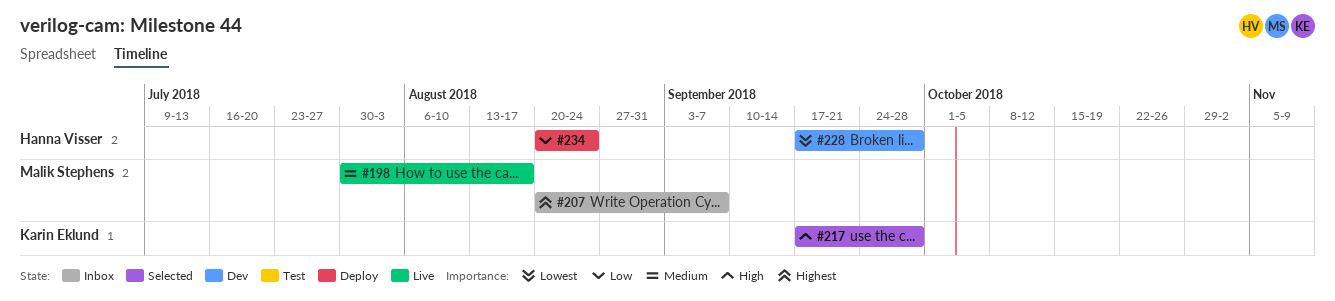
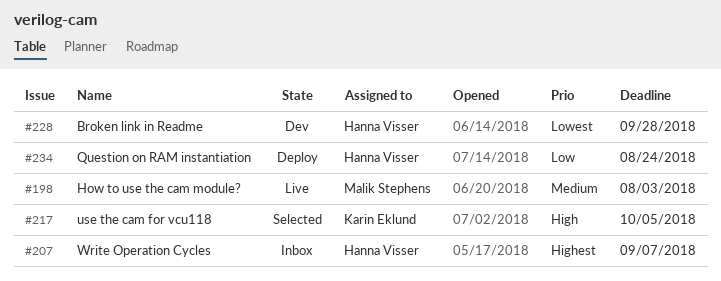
#198, due: Aug 17 -> Aug 3
#207, owner: Malik Stephens -> Hanna Visser
#217, due: Sep 28 -> Oct 5

